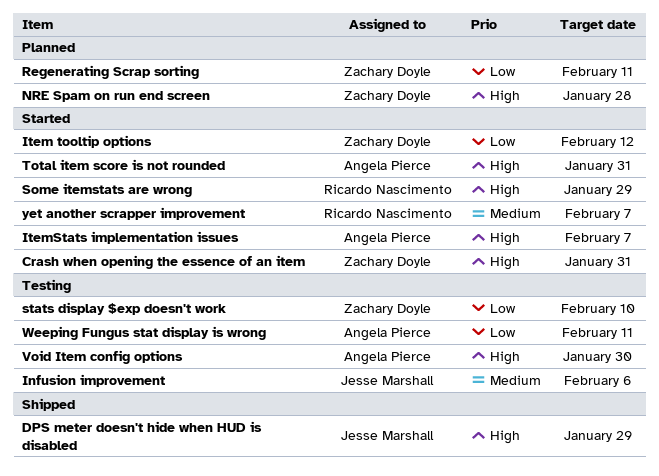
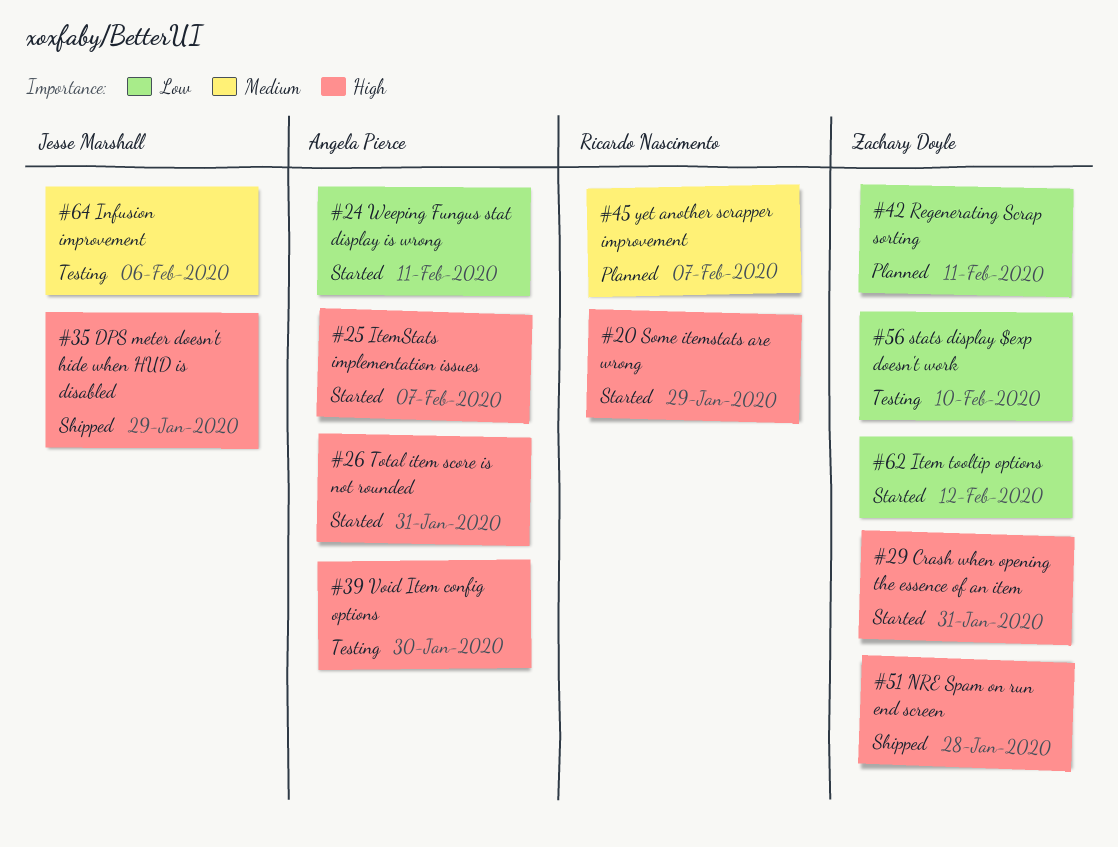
NRE Spam on run end screen, status: Planned -> Shipped
Weeping Fungus stat display is wrong, status: Testing -> Started
yet another scrapper improvement, status: Started -> Planned

